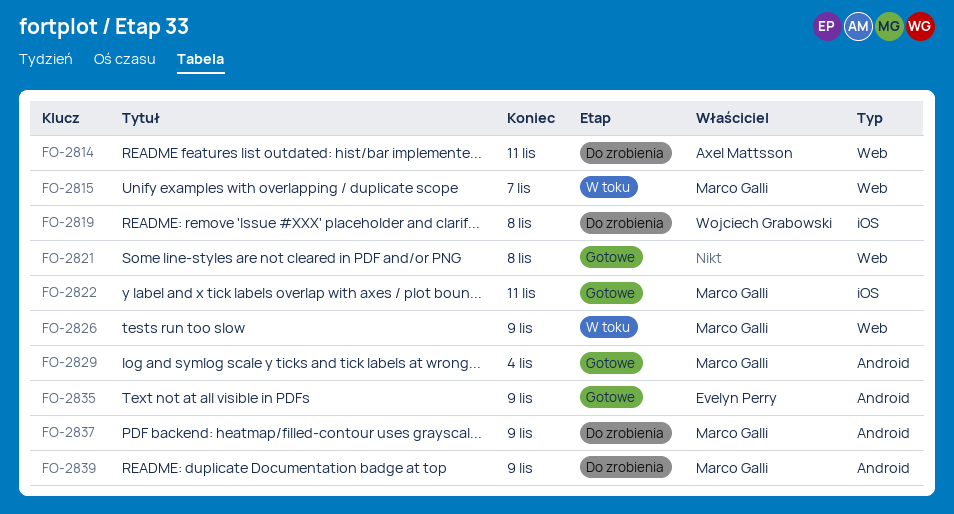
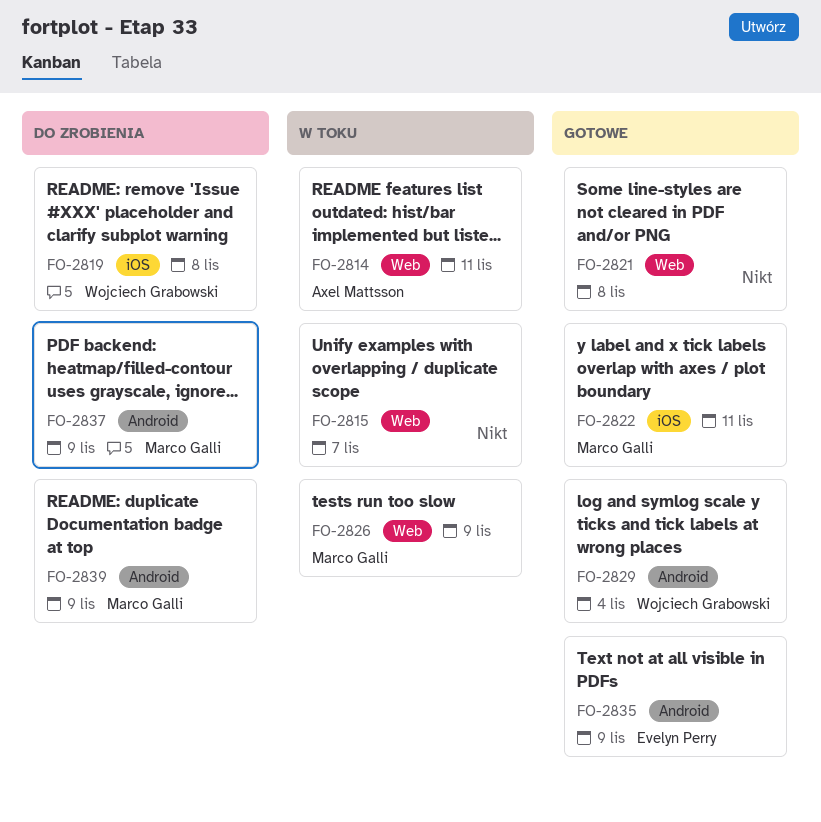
FO-2814, status: Do zrobienia -> W toku
FO-2815, owner: Marco Galli -> none
FO-2829, owner: Marco Galli -> Wojciech Grabowski

